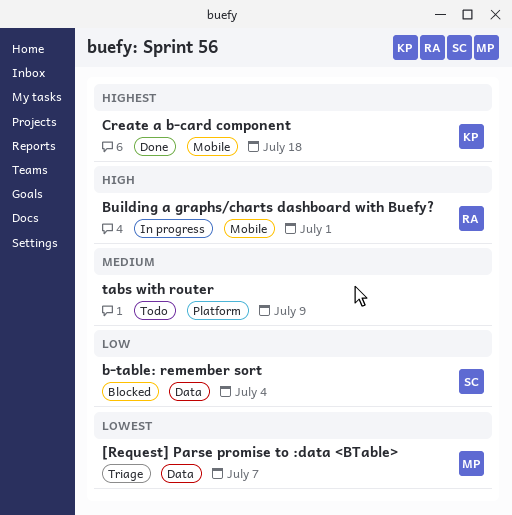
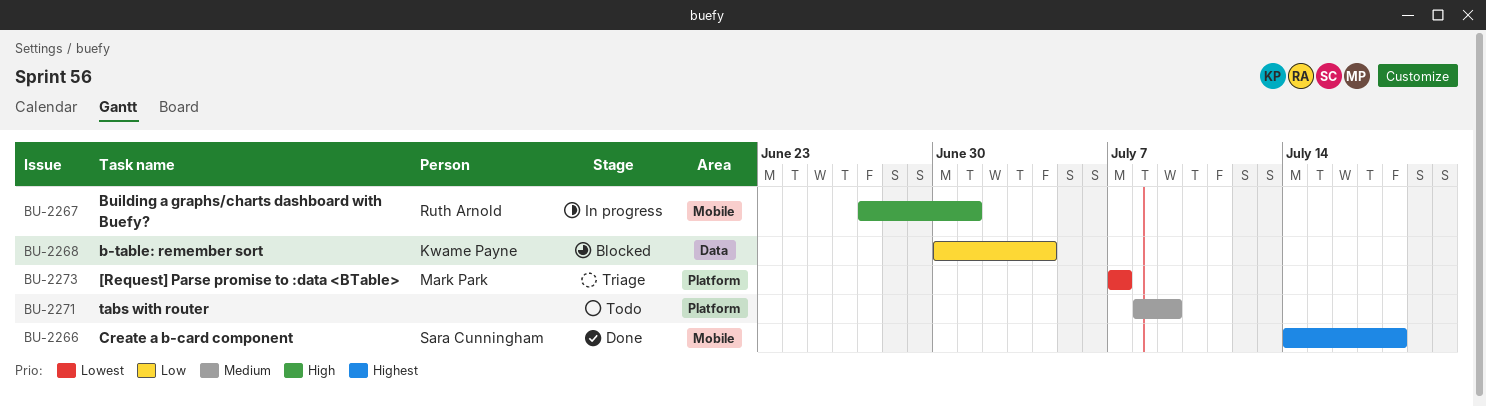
[Request] Parse promise to :data <BTable>, label: Data -> Platform
b-table: remember sort, owner: Sara Cunningham -> Kwame Payne
Create a b-card component, owner: Kwame Payne -> Sara Cunningham

